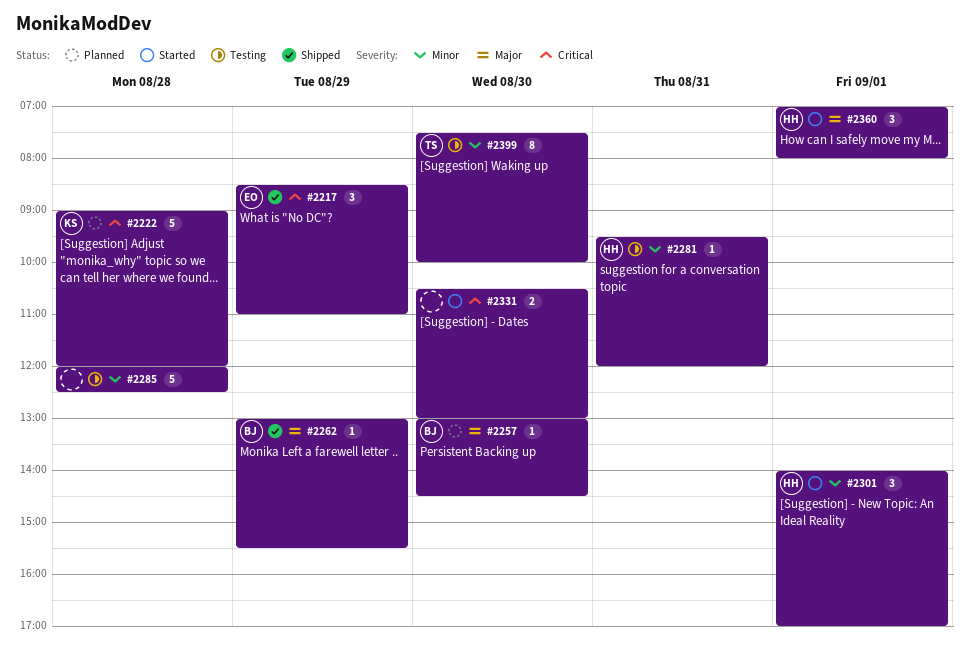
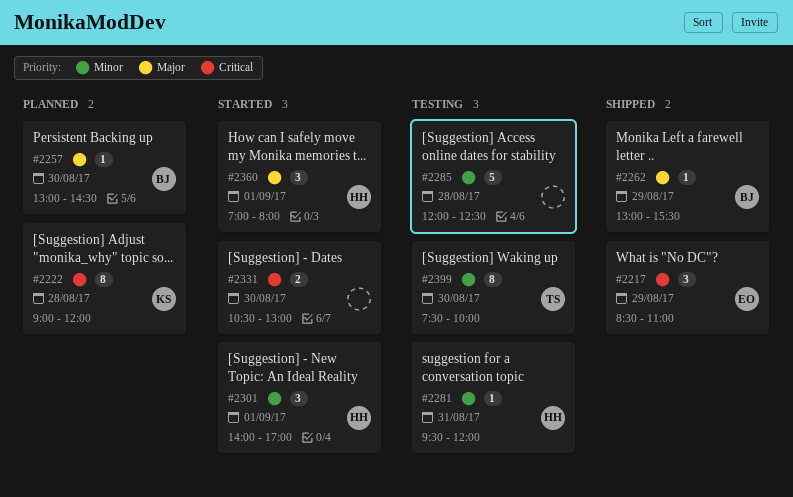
#2222, estimate: 5 -> 8

